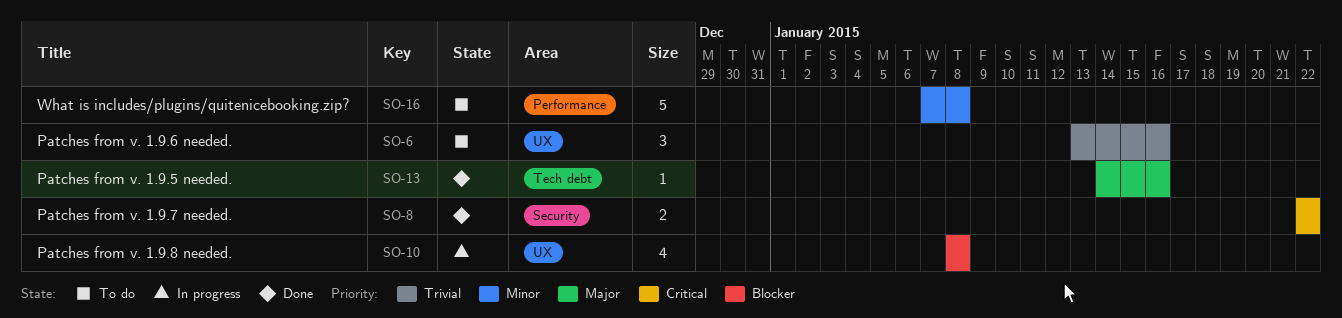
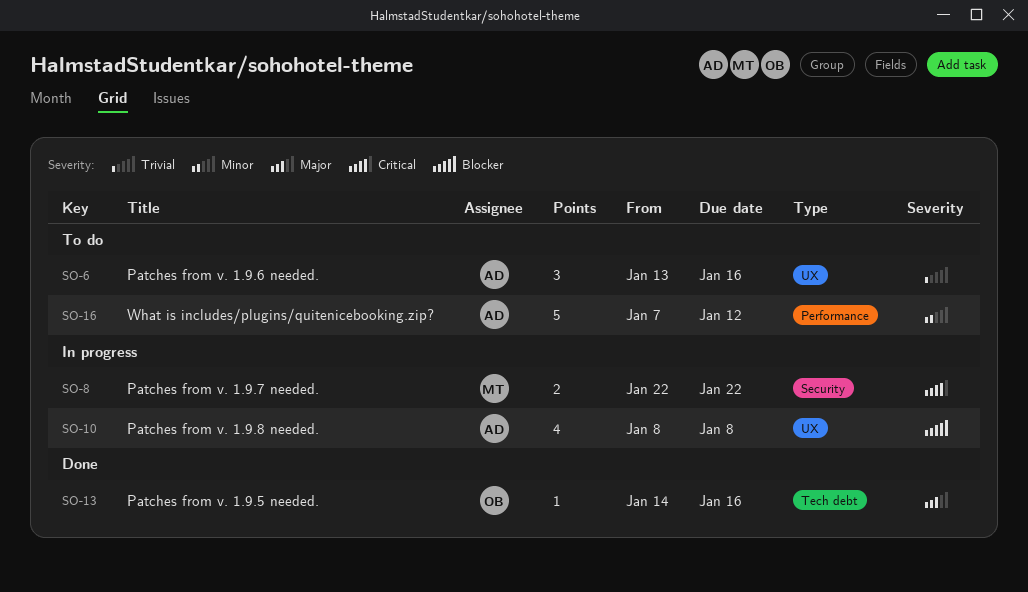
SO-8, status: Done -> In progress
SO-16, due: Jan 8 -> Jan 12

